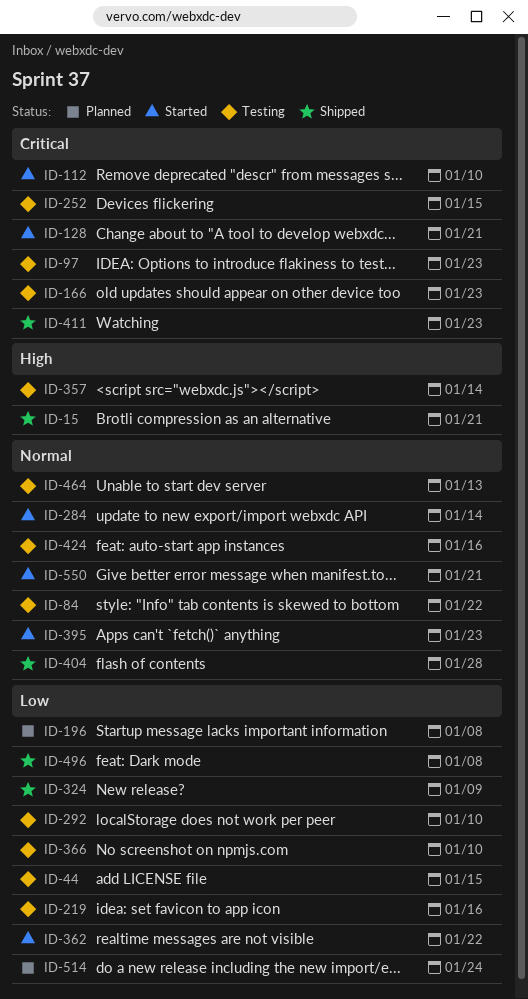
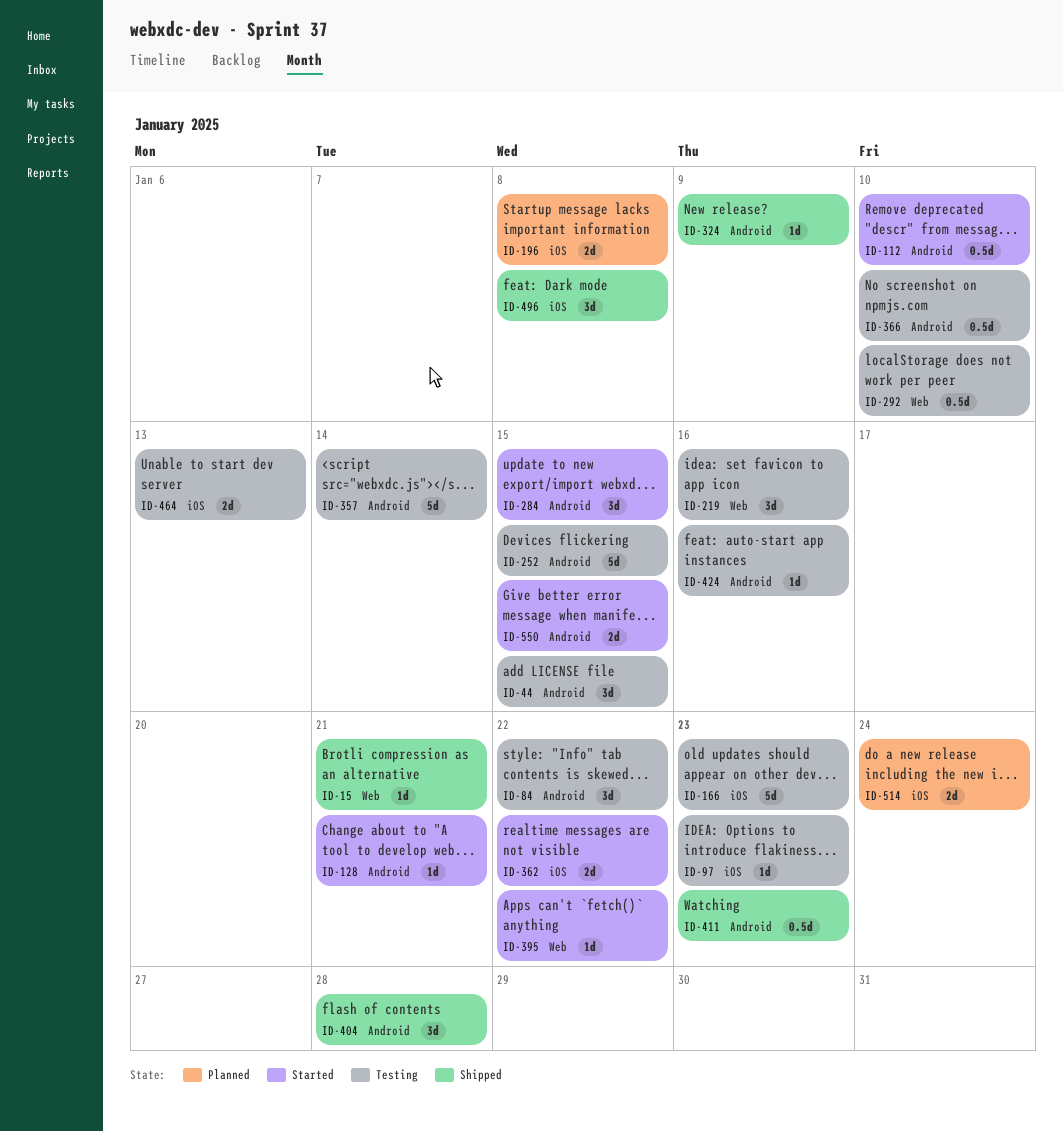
ID-284, due: Jan 14 -> Jan 15
ID-395, due: Jan 23 -> Jan 22
ID-550, due: Jan 21 -> Jan 15

